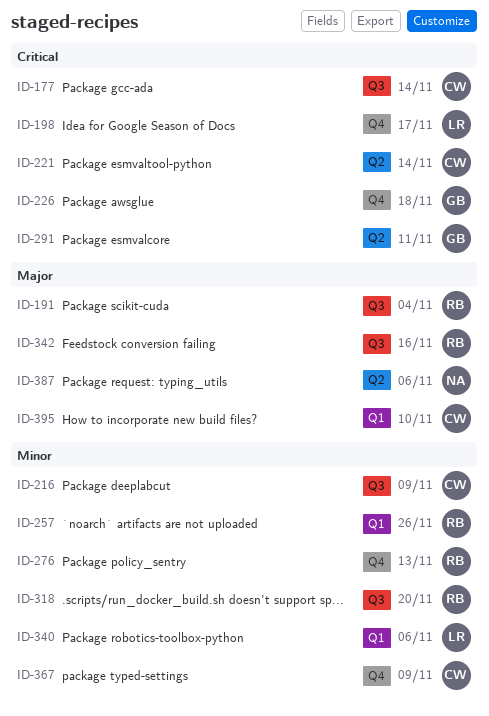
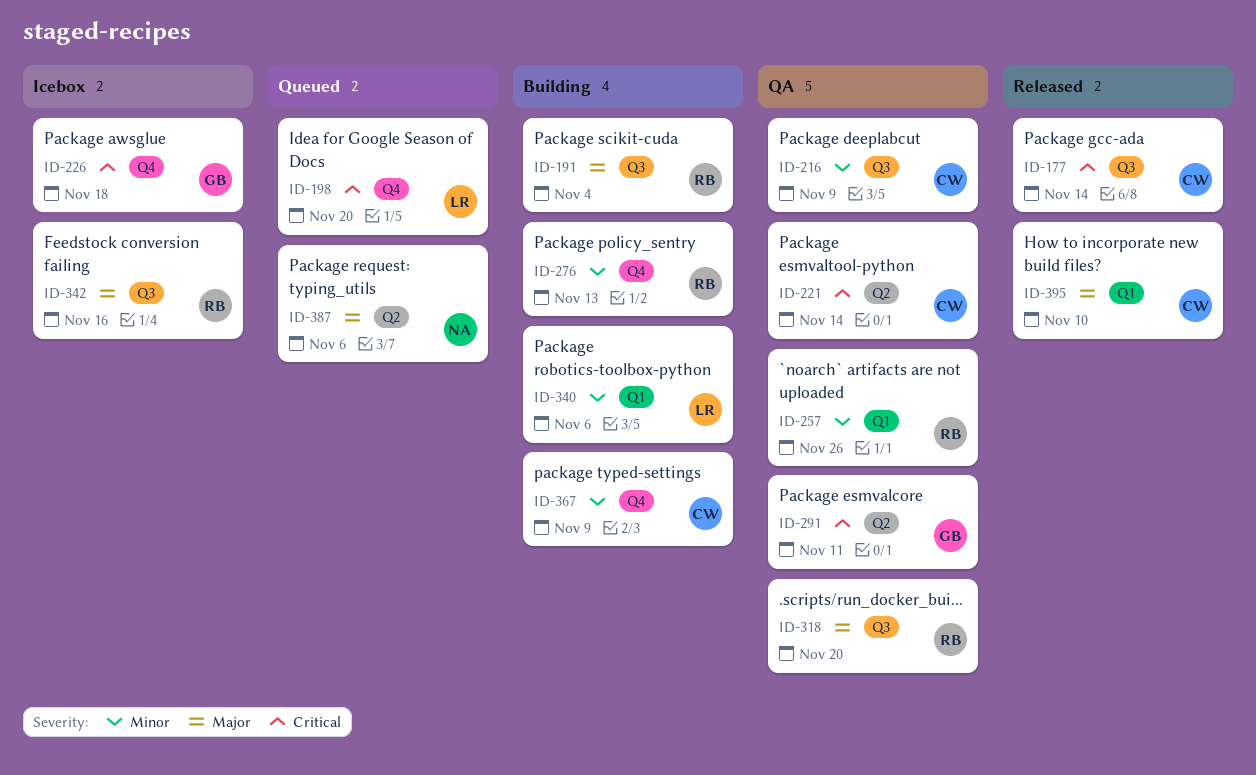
ID-198, due: Nov 17 -> Nov 20
ID-318, priority: Minor -> Major

